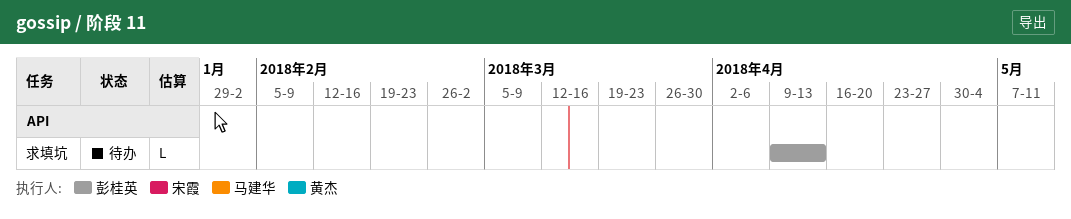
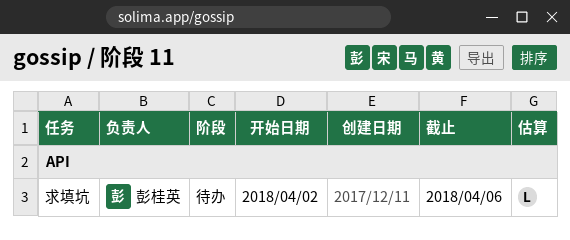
求填坑, start: Apr 9 -> Apr 2
求填坑, due: Apr 13 -> Apr 6

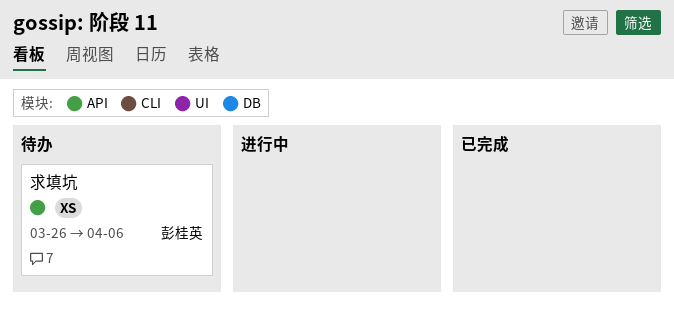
求填坑, estimate: L -> XS
求填坑, start: Apr 2 -> Mar 26

